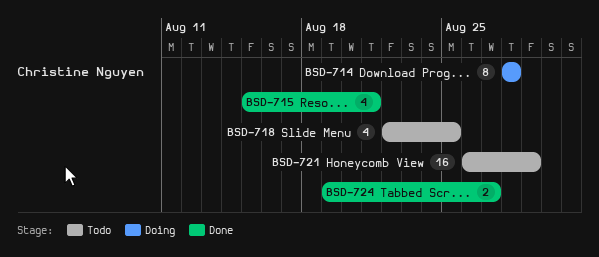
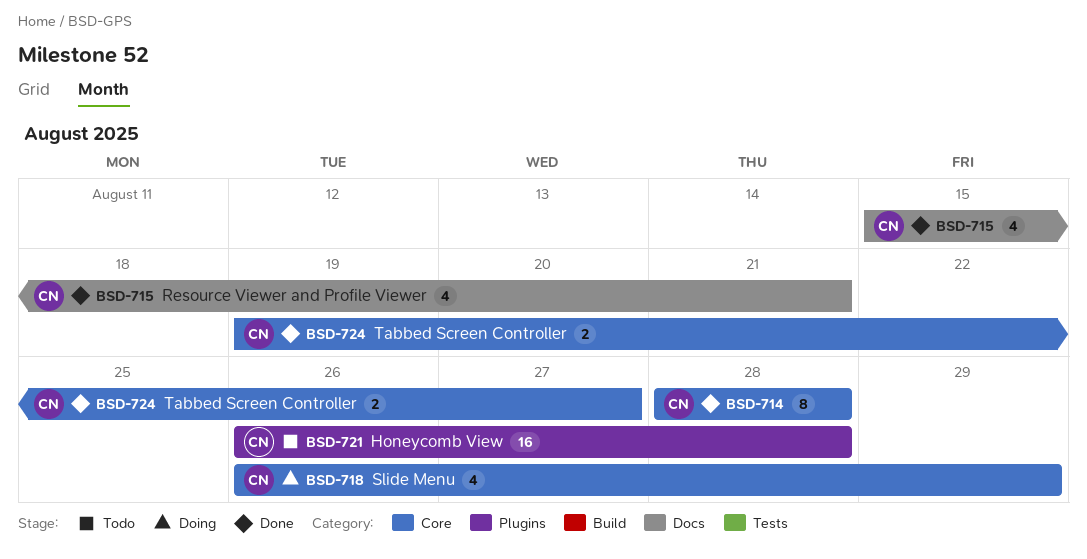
BSD-714, status: Doing -> Done
BSD-718, status: Todo -> Doing
BSD-718, start: Aug 22 -> Aug 26
BSD-718, due: Aug 25 -> Aug 29
BSD-721, due: Aug 29 -> Aug 28

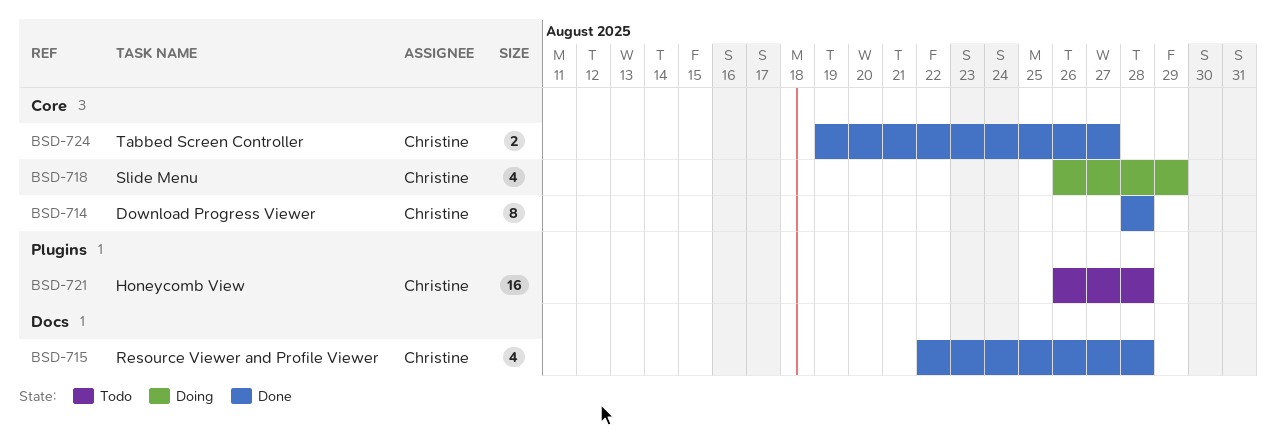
BSD-715, start: Aug 15 -> Aug 22
BSD-715, due: Aug 21 -> Aug 28

